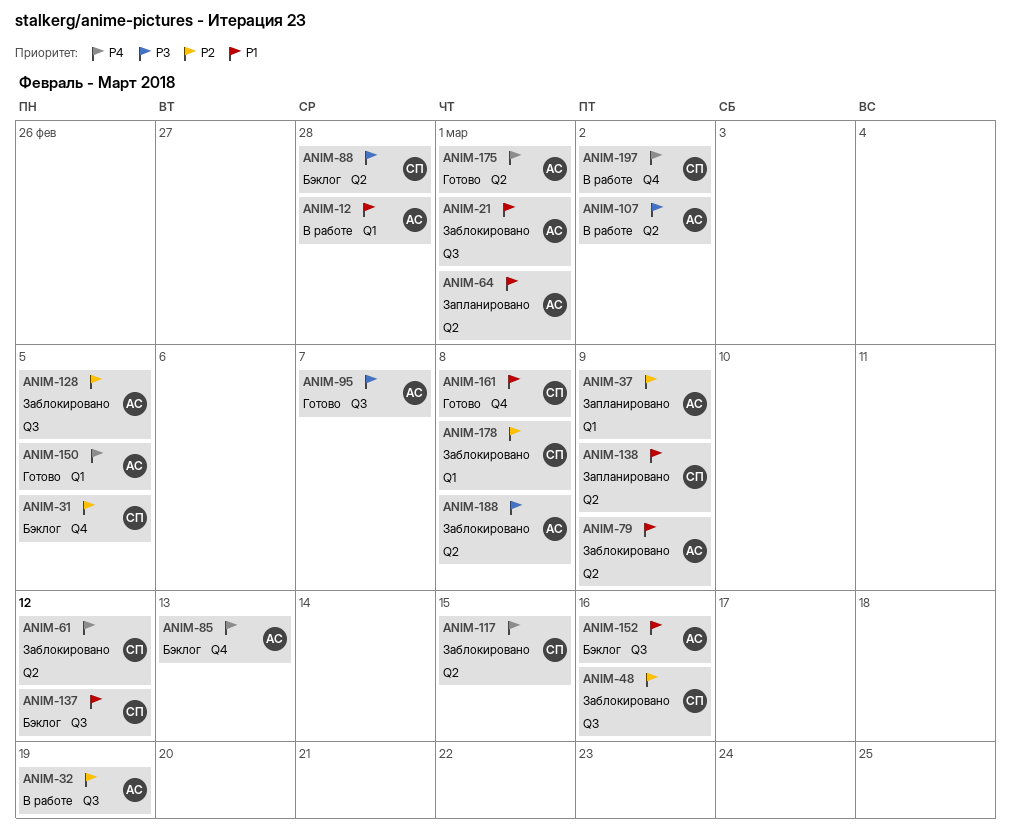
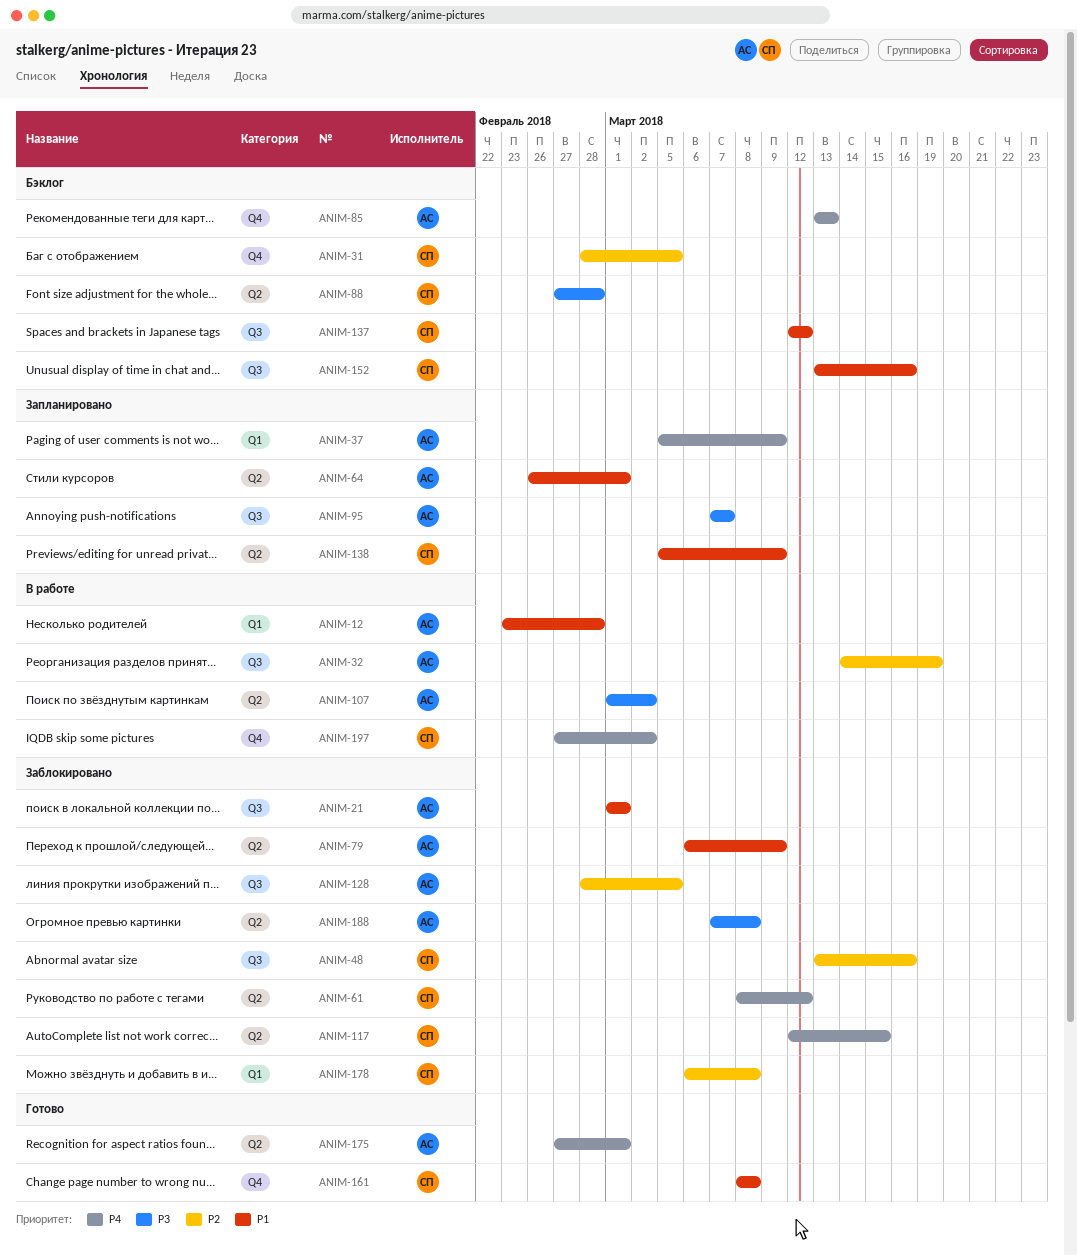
ANIM-37, priority: P2 -> P4
ANIM-95, status: Готово -> Запланировано
ANIM-150: present -> none
ANIM-152, owner: АС -> СП

